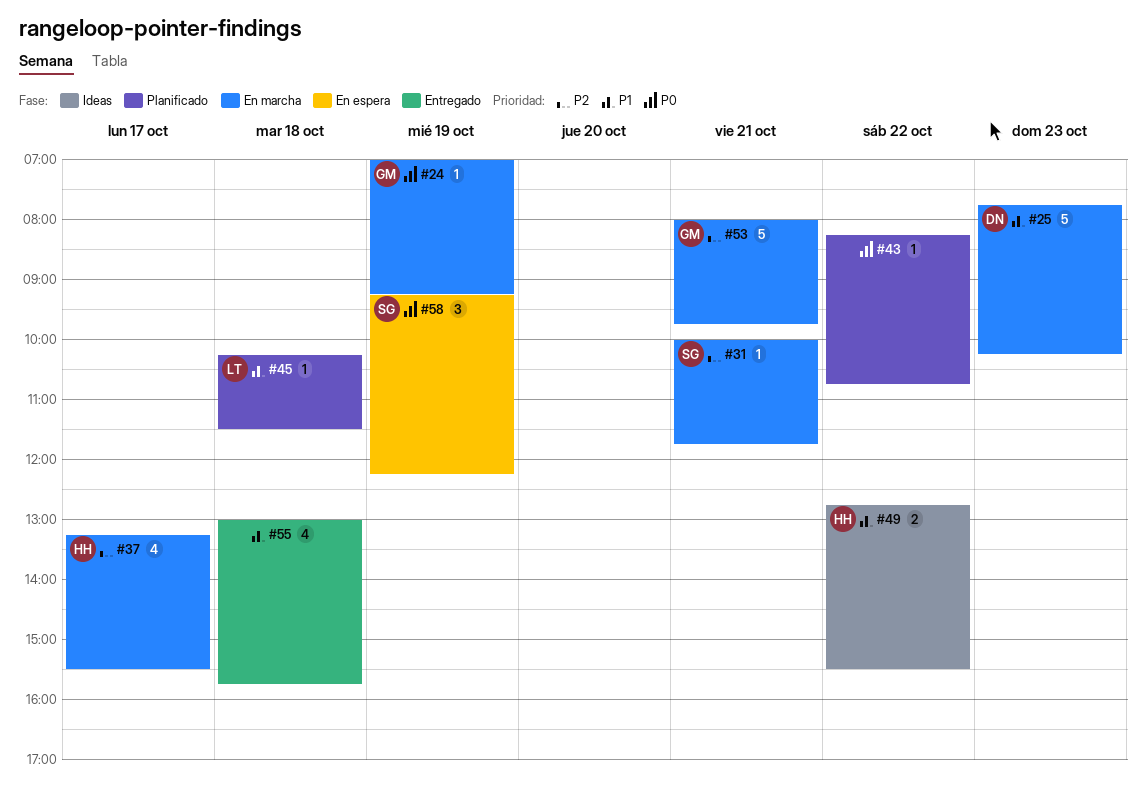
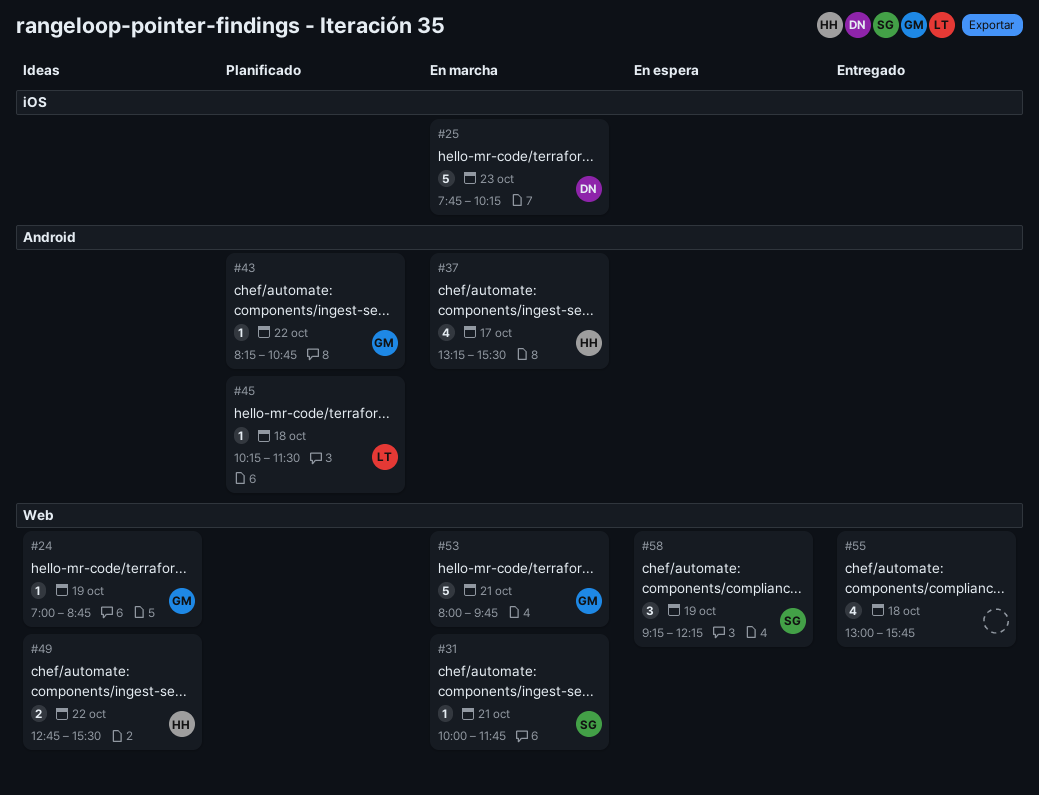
#24, status: En marcha -> Ideas
#24, ends: 09:15 -> 08:45
#43, owner: none -> GM

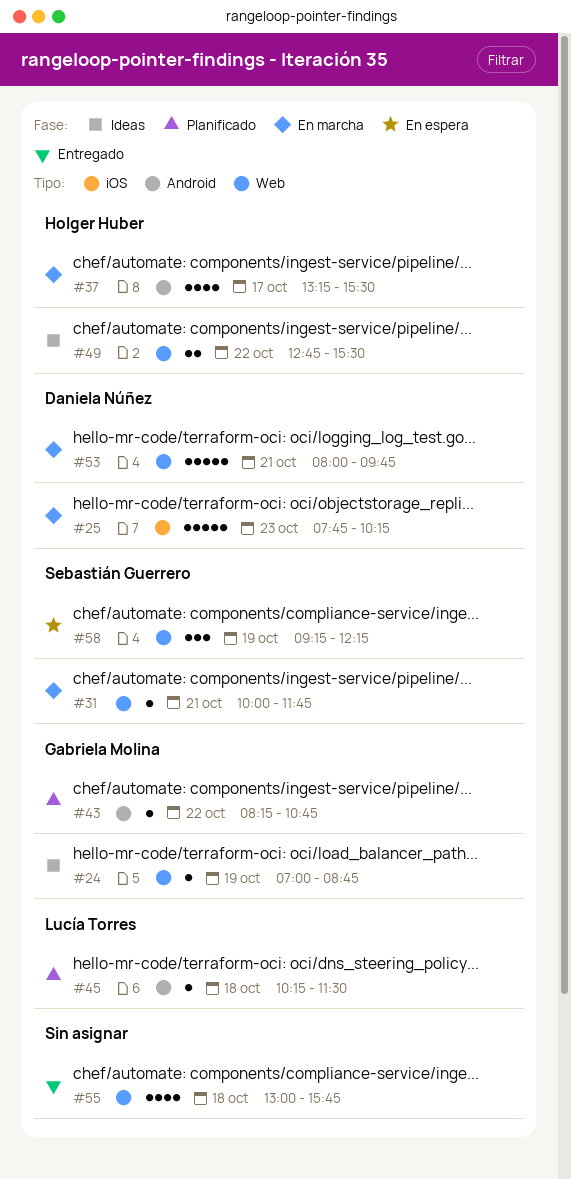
#53, owner: Gabriela Molina -> Daniela Núñez

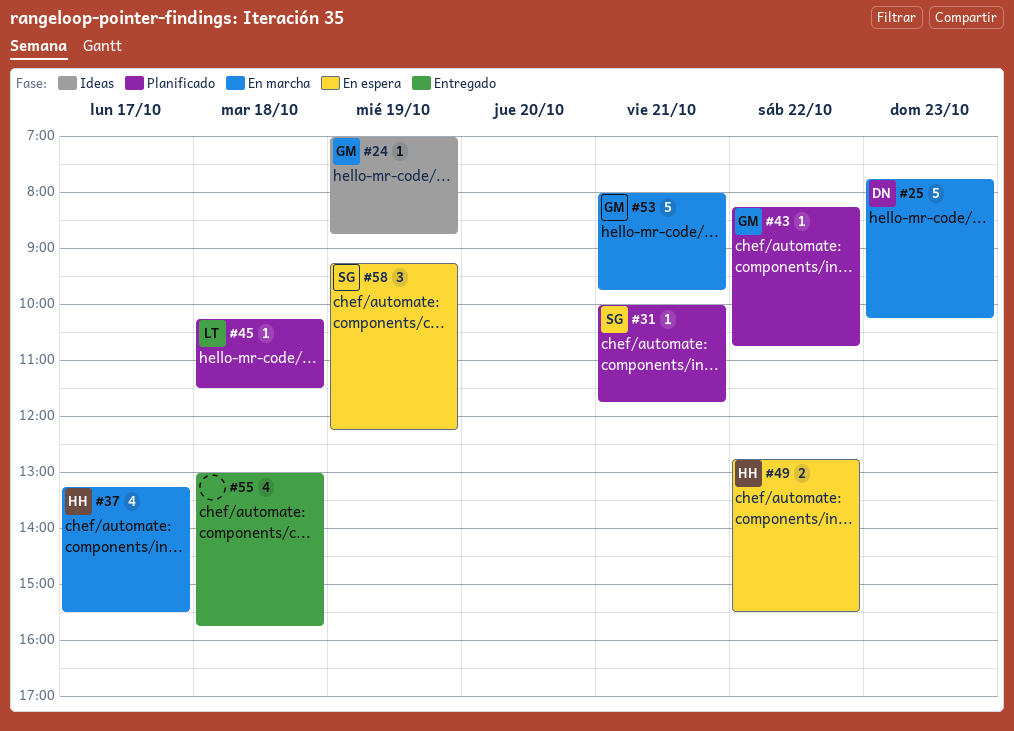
#31, status: En marcha -> Planificado
#49, status: Ideas -> En espera
#53, owner: Daniela Núñez -> Gabriela Molina

